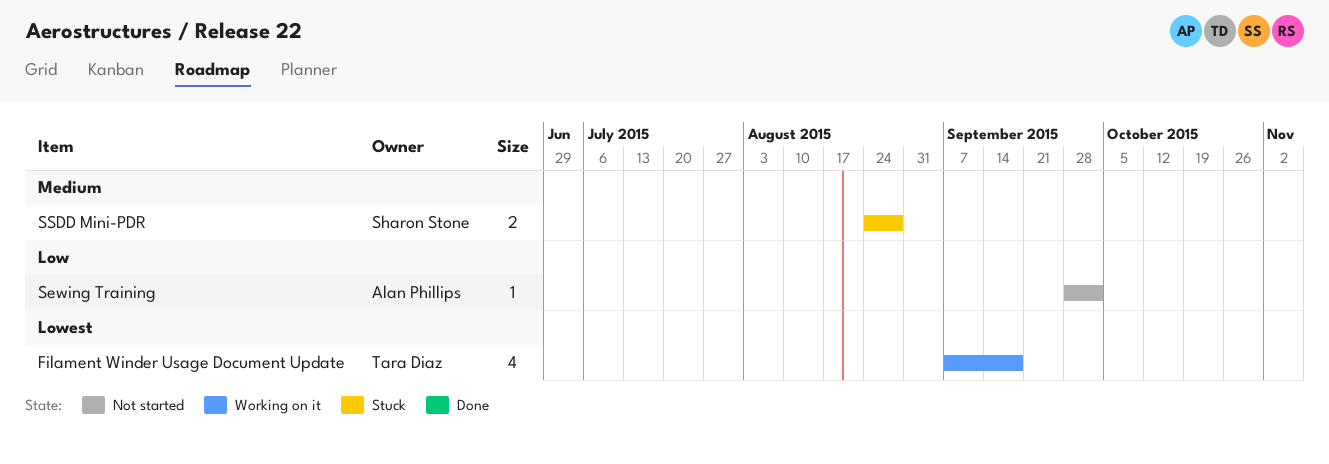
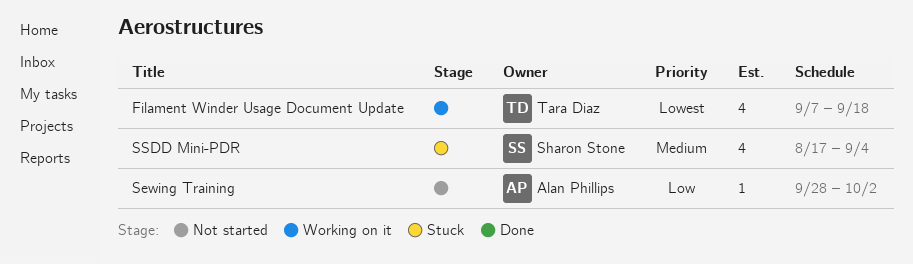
SSDD Mini-PDR, estimate: 2 -> 4
SSDD Mini-PDR, start: Aug 24 -> Aug 17
SSDD Mini-PDR, due: Aug 28 -> Sep 4

